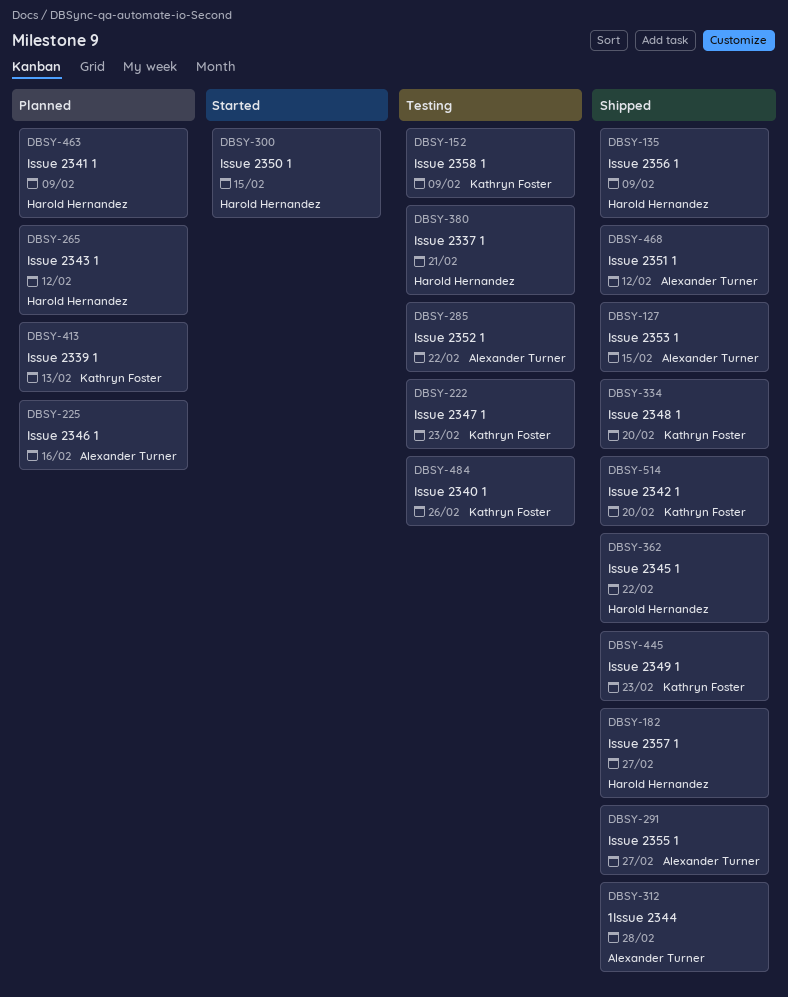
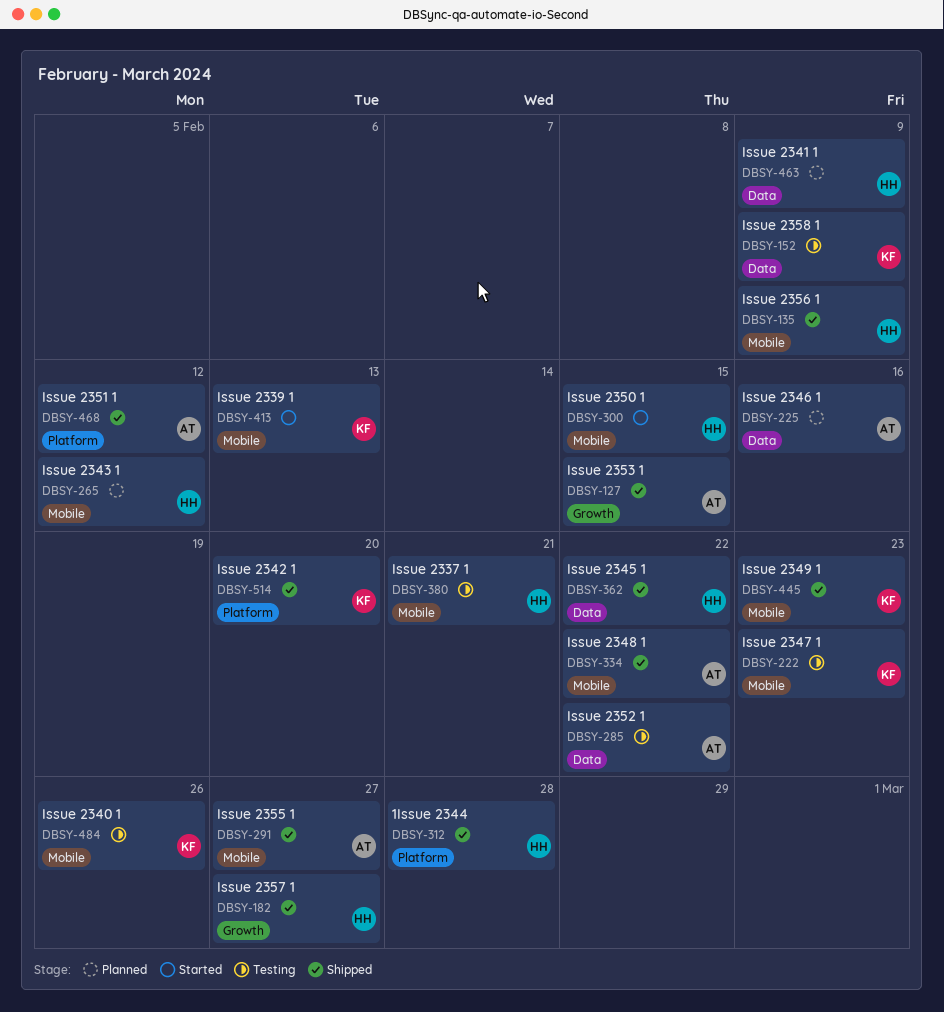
DBSY-312, owner: Alexander Turner -> Harold Hernandez
DBSY-334, owner: Kathryn Foster -> Alexander Turner
DBSY-334, due: Feb 20 -> Feb 22
DBSY-413, status: Planned -> Started

